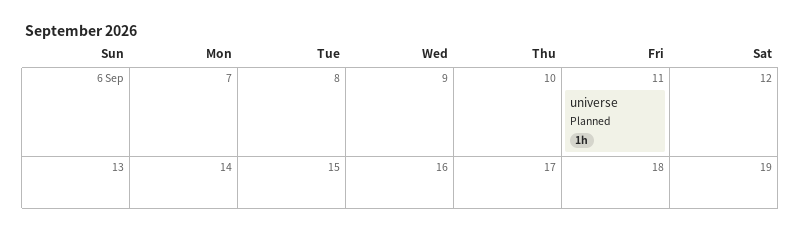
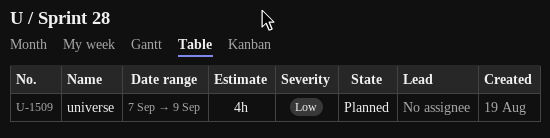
universe, estimate: 1h -> 4h
universe, due: Sep 11 -> Sep 9

